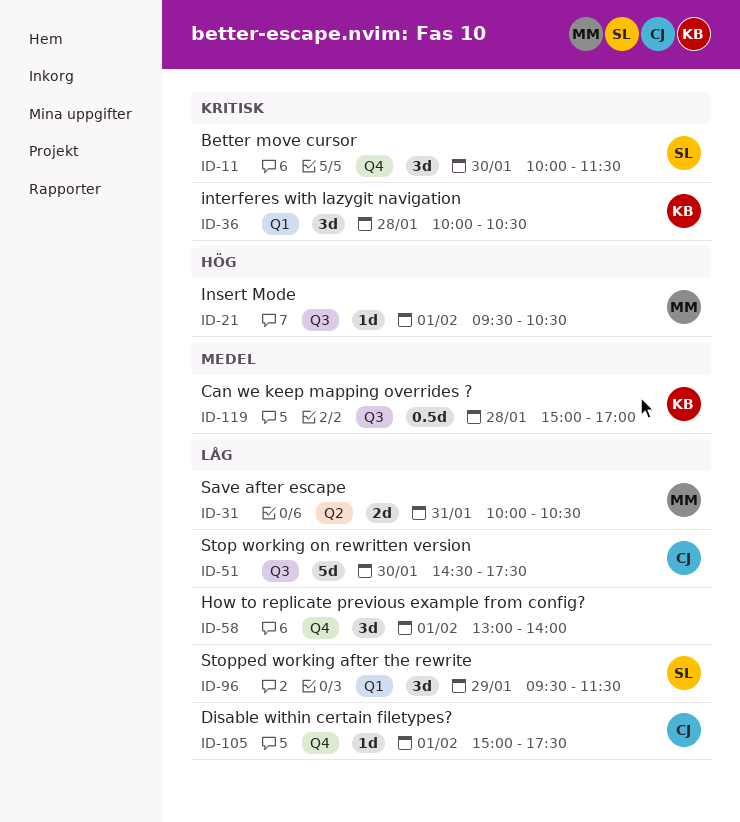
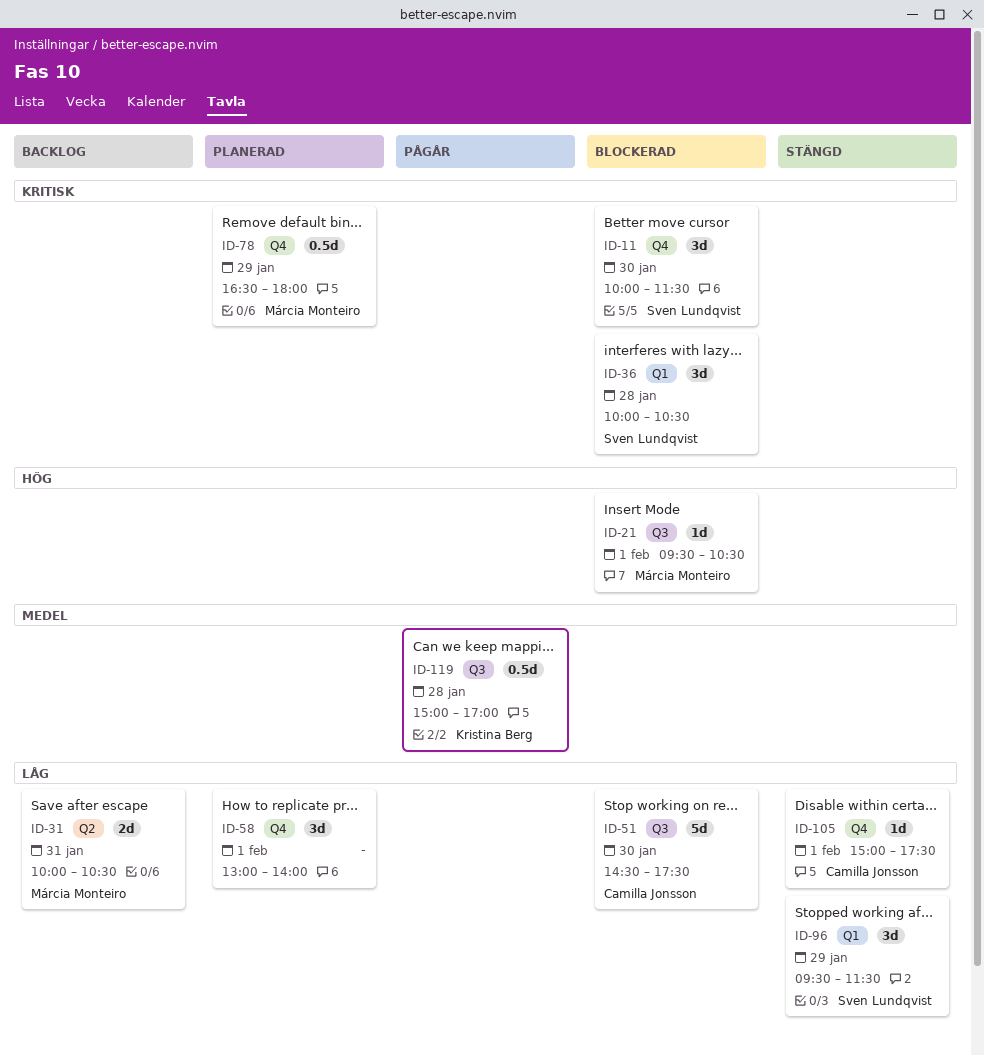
ID-36, owner: Kristina Berg -> Sven Lundqvist
ID-78: none -> present

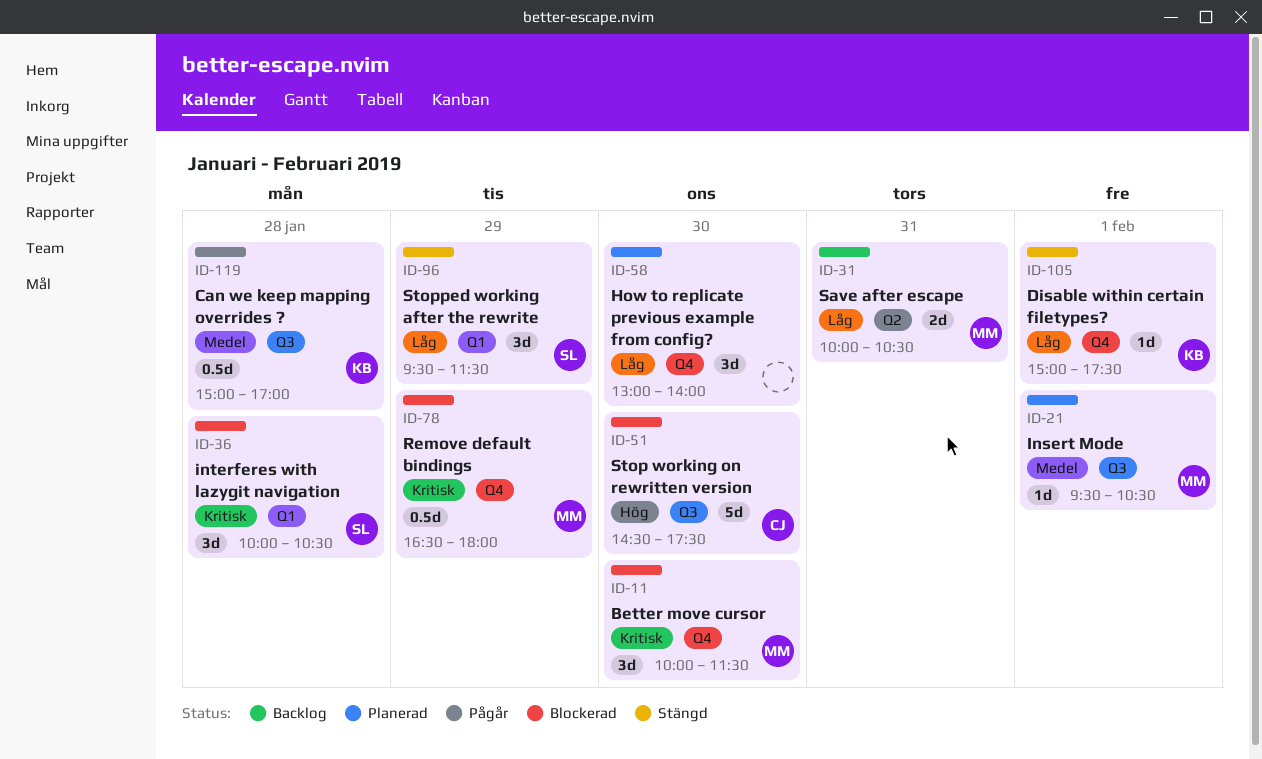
ID-11, owner: Sven Lundqvist -> Márcia Monteiro
ID-21, status: Blockerad -> Planerad
ID-21, priority: Hög -> Medel
ID-51, priority: Låg -> Hög
ID-58, day: Feb 1 -> Jan 30
ID-78, status: Planerad -> Blockerad
ID-105, owner: Camilla Jonsson -> Kristina Berg

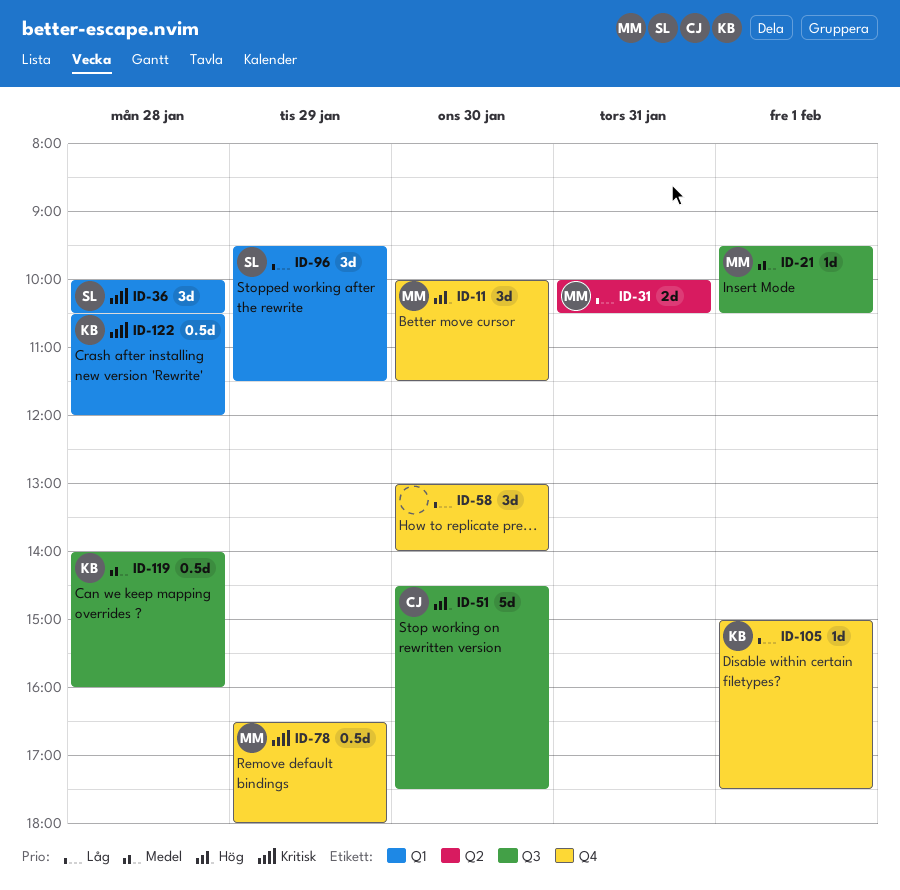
ID-11, priority: Kritisk -> Hög
ID-119, begins: 15:00 -> 14:00
ID-119, ends: 17:00 -> 16:00
ID-122: none -> present

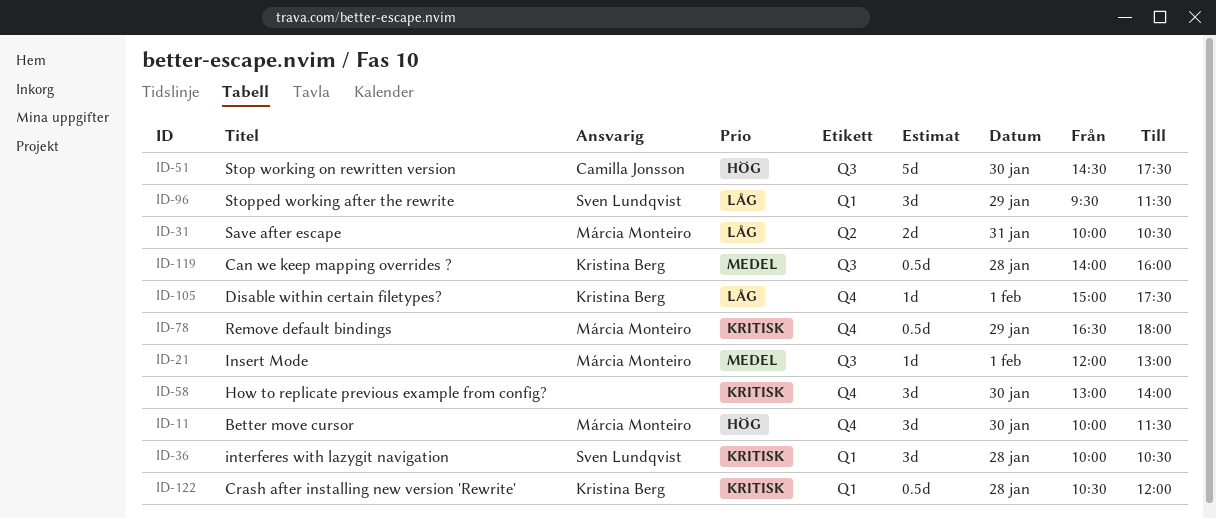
ID-21, begins: 09:30 -> 12:00
ID-21, ends: 10:30 -> 13:00
ID-58, priority: Låg -> Kritisk

